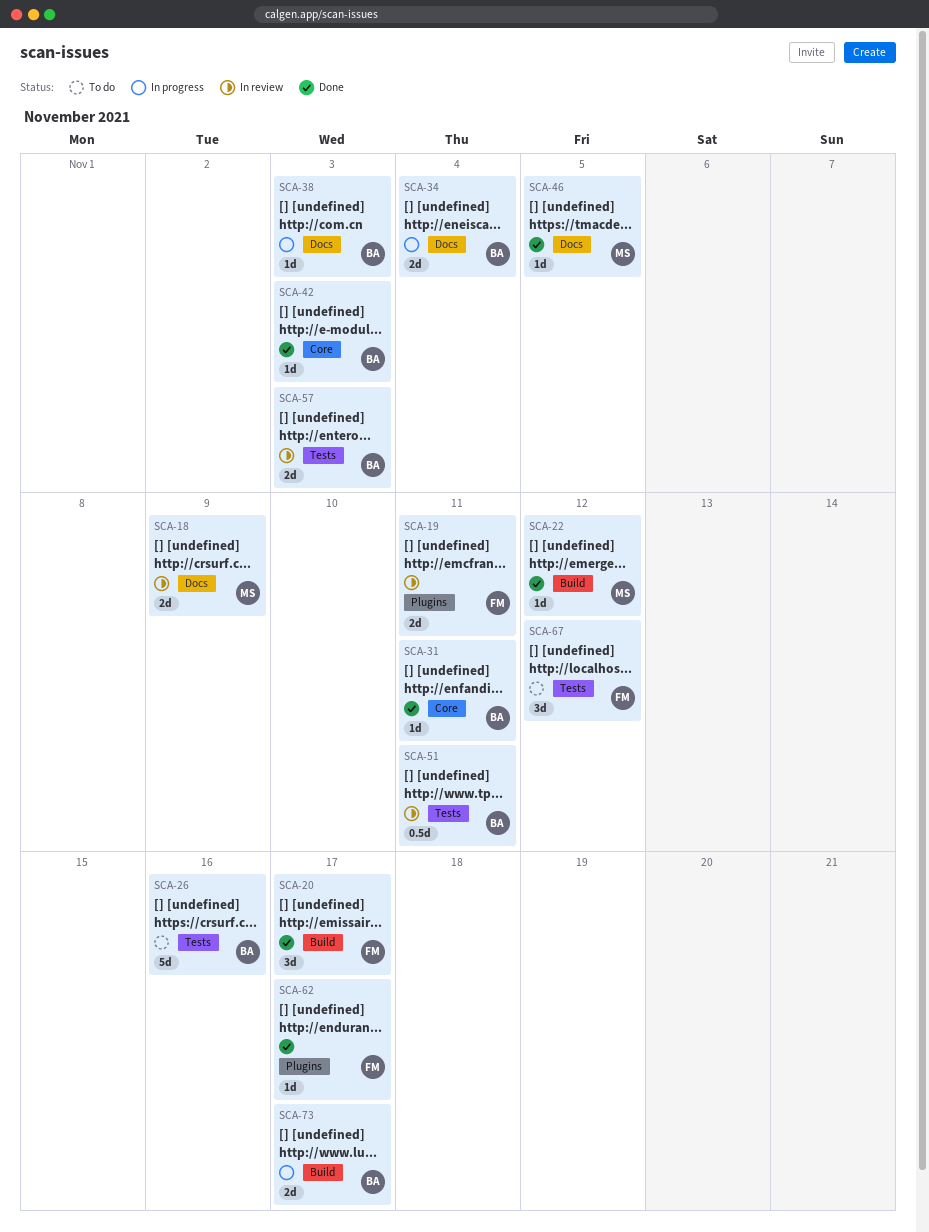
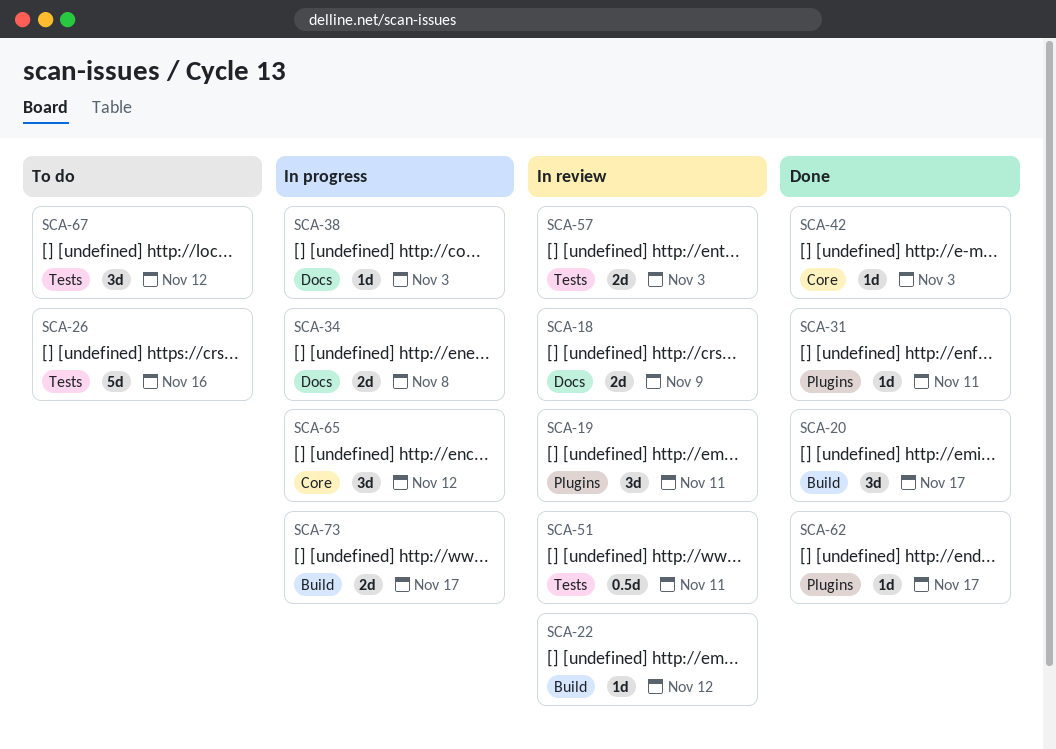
SCA-19, estimate: 2d -> 3d
SCA-22, status: Done -> In review
SCA-31, label: Core -> Plugins
SCA-34, due: Nov 4 -> Nov 8
SCA-46: present -> none
SCA-65: none -> present

